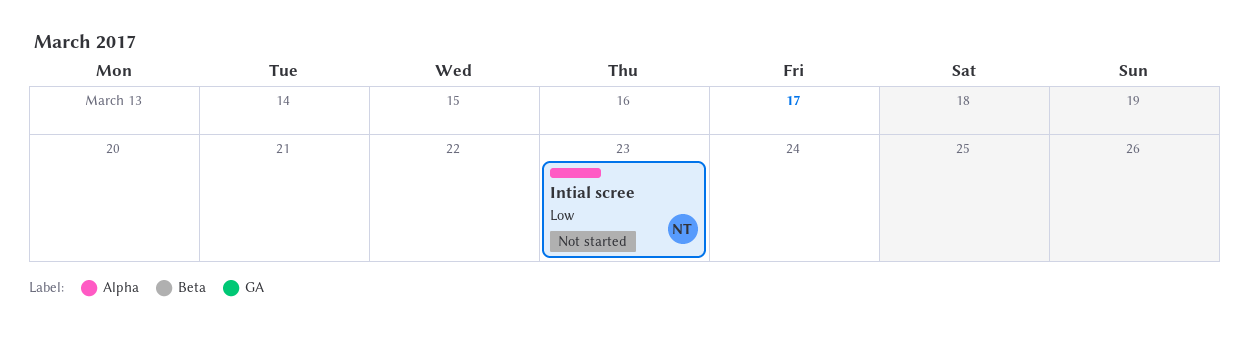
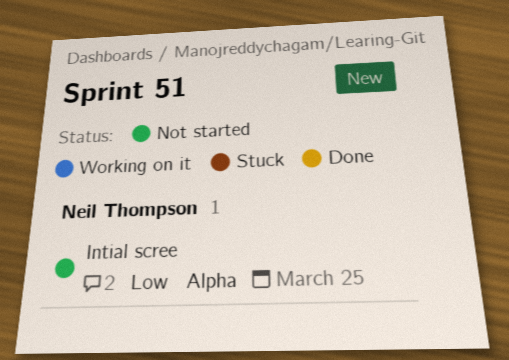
Intial scree, due: Mar 23 -> Mar 25

